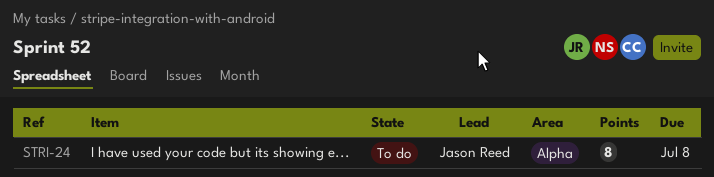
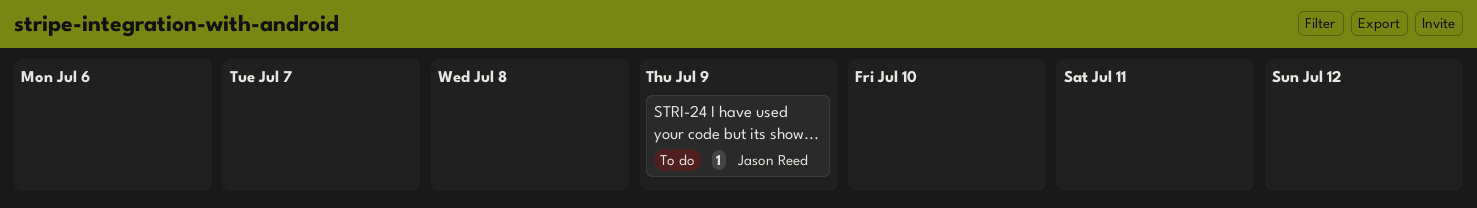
STRI-24, estimate: 8 -> 1
STRI-24, due: Jul 8 -> Jul 9

